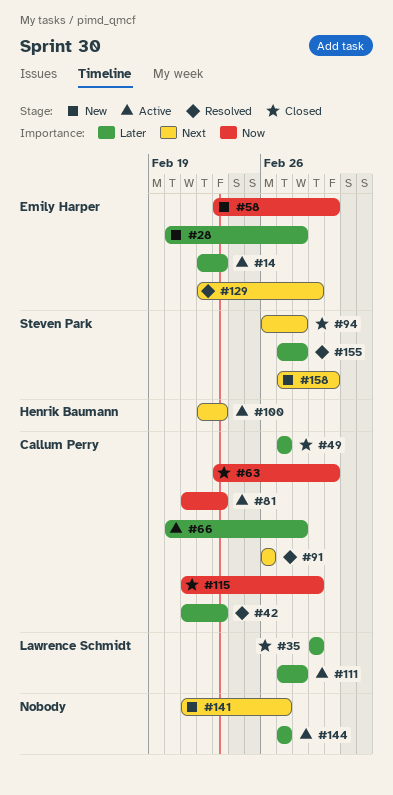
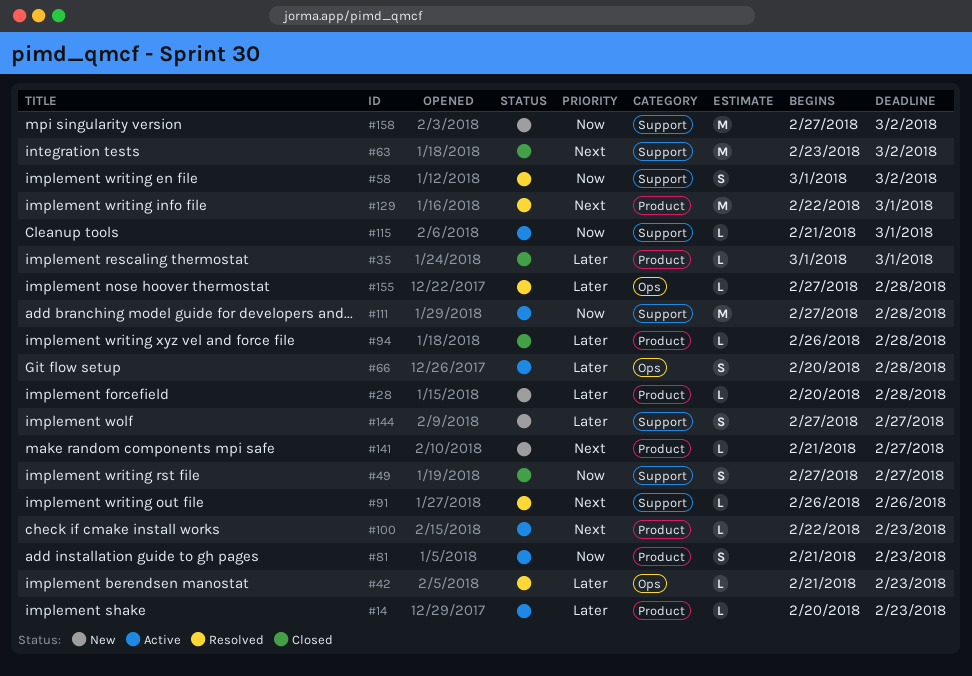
#14, start: Feb 22 -> Feb 20
#49, priority: Later -> Now
#58, status: New -> Resolved
#58, start: Feb 23 -> Mar 1
#63, priority: Now -> Next
#94, priority: Next -> Later
#111, priority: Later -> Now
#115, status: Closed -> Active
#144, status: Active -> New
#158, priority: Next -> Now

